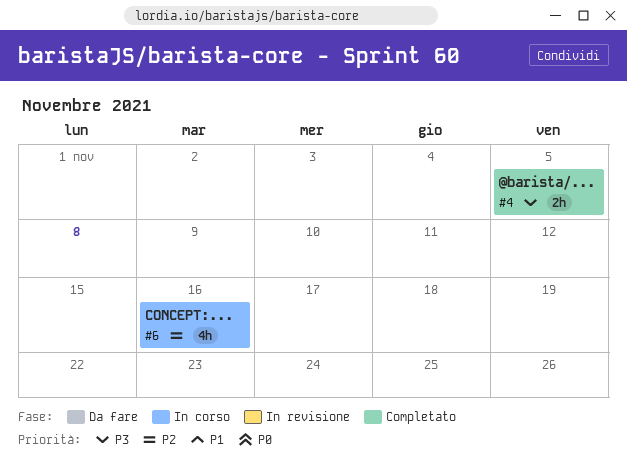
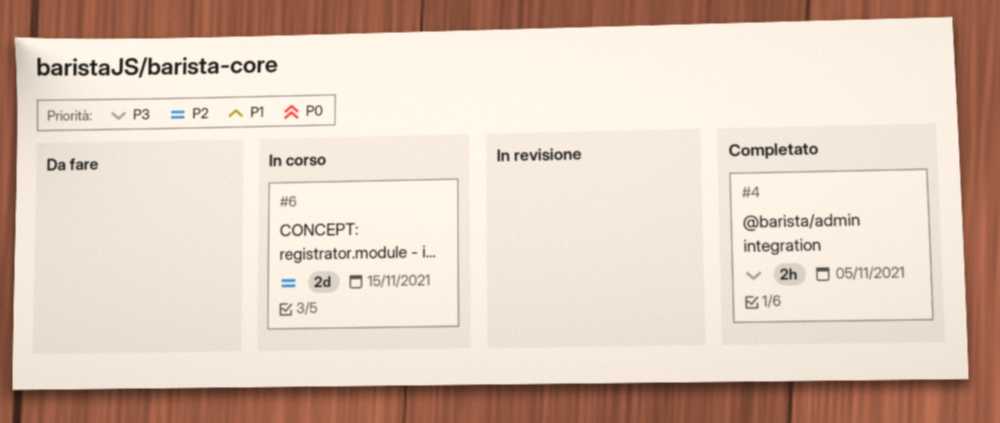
#6, estimate: 4h -> 2d
#6, due: Nov 16 -> Nov 15

